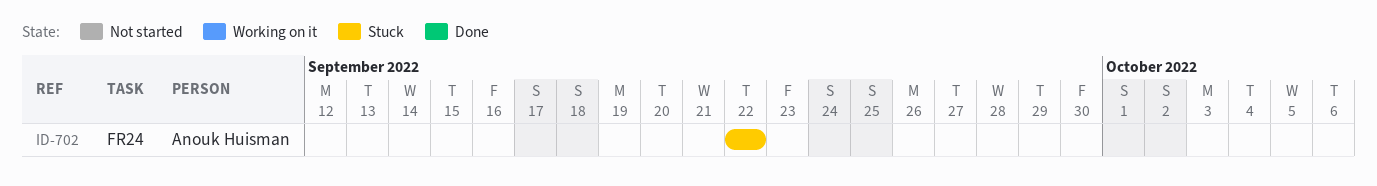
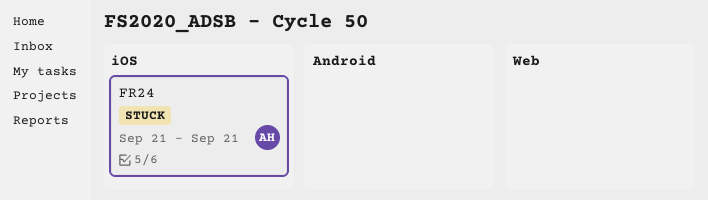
FR24, start: Sep 22 -> Sep 21
FR24, due: Sep 22 -> Sep 21

